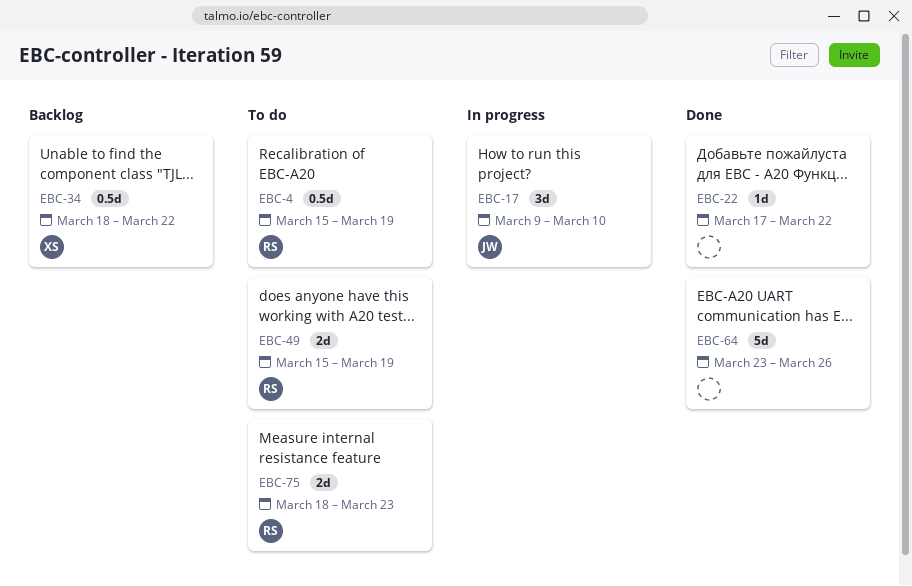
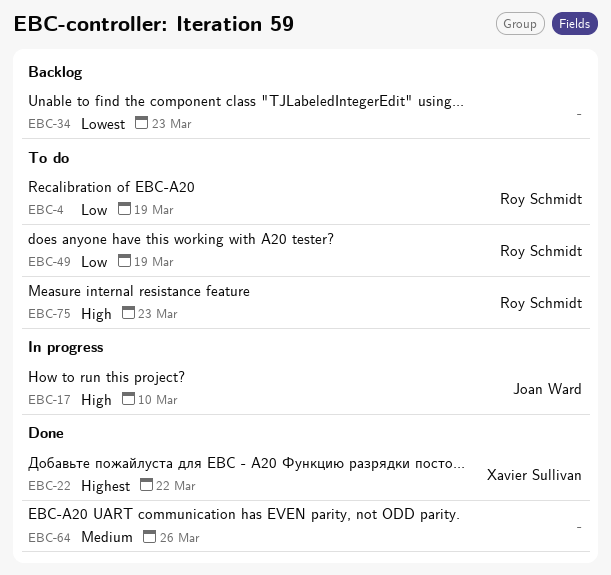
EBC-22, owner: none -> Xavier Sullivan
EBC-34, owner: Xavier Sullivan -> none
EBC-34, due: Mar 22 -> Mar 23

